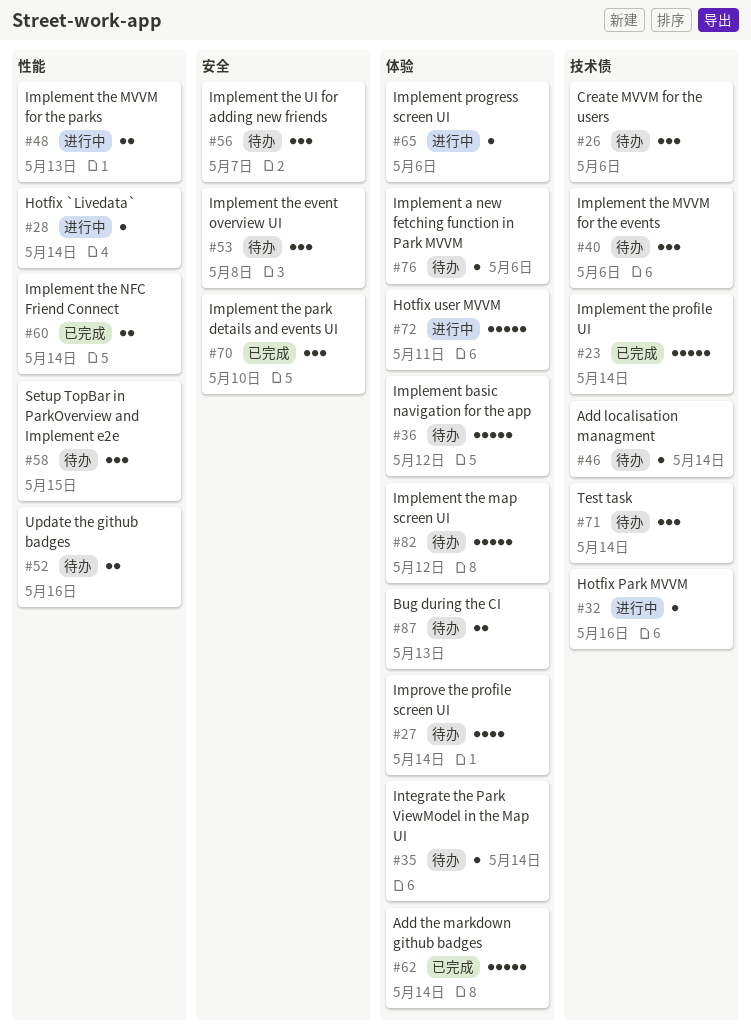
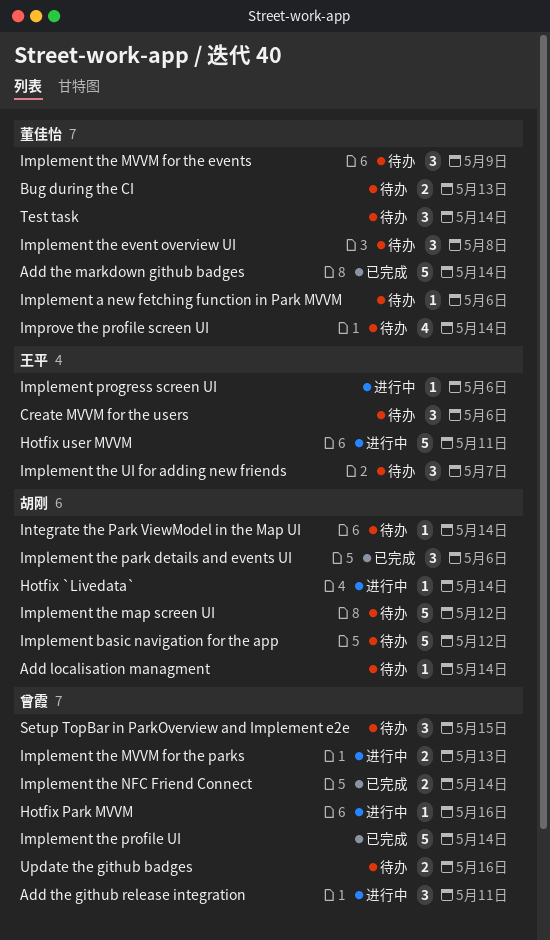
Add the github release integration: none -> present
Implement the MVVM for the events, due: May 6 -> May 9
Implement the park details and events UI, due: May 10 -> May 6

